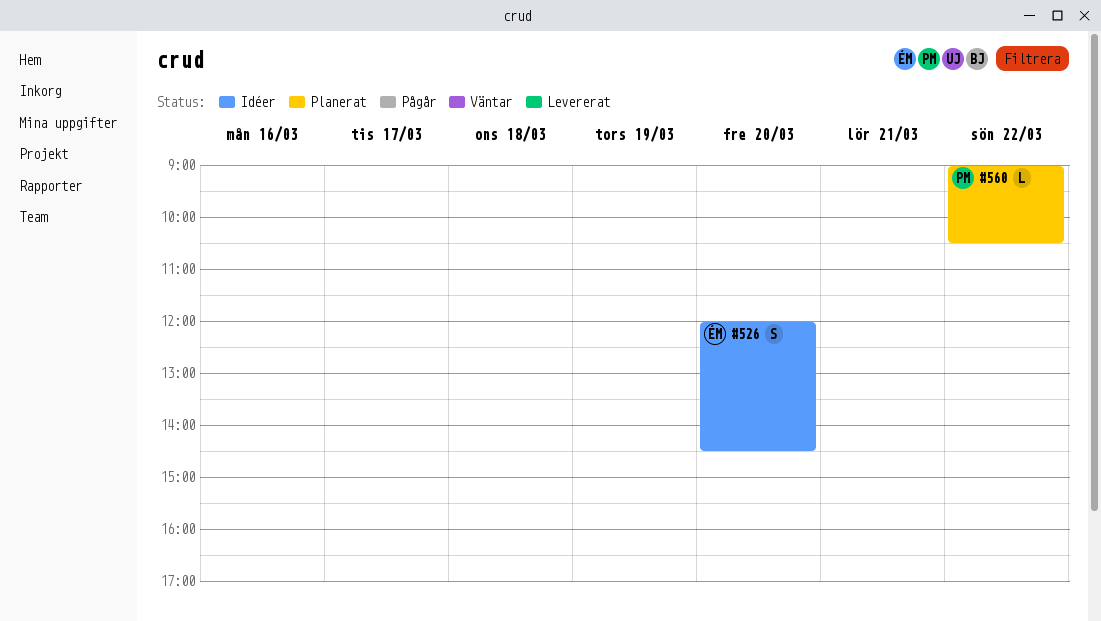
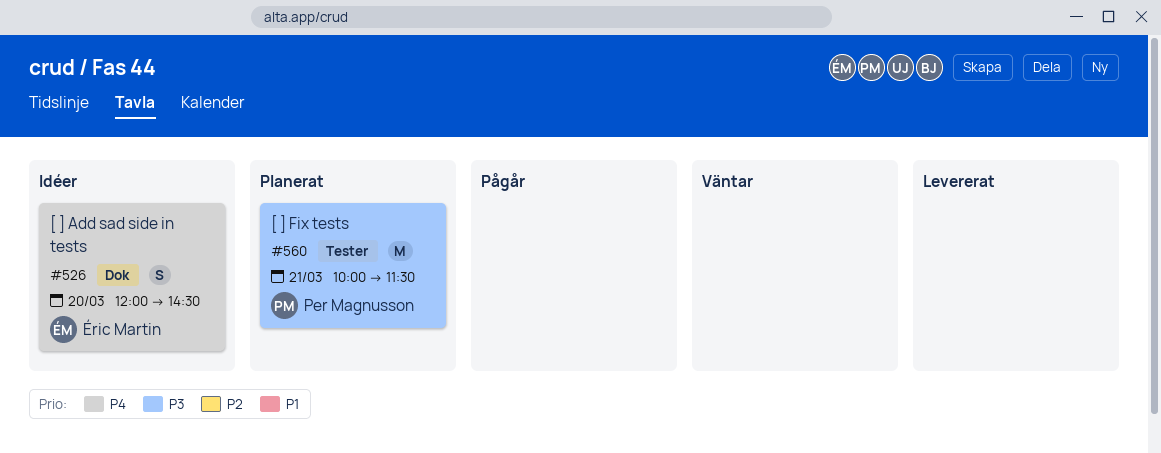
#560, estimate: L -> M
#560, day: Mar 22 -> Mar 21
#560, begins: 09:00 -> 10:00
#560, ends: 10:30 -> 11:30

